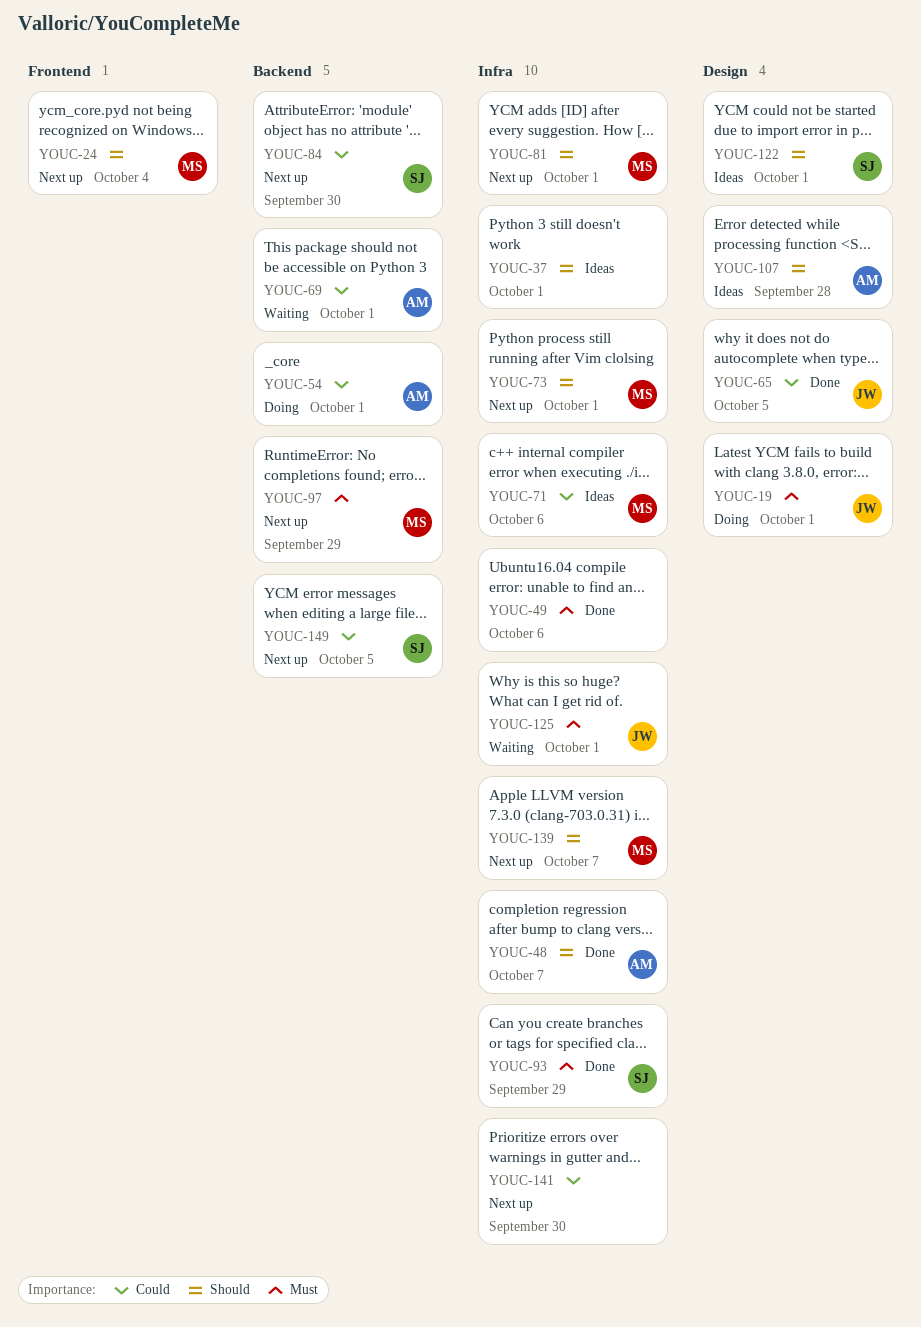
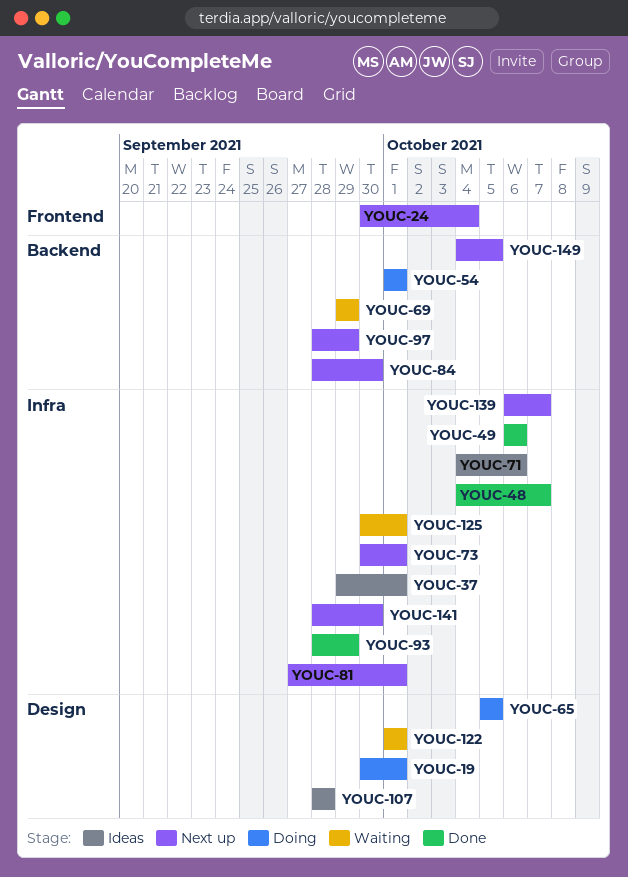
YOUC-65, status: Done -> Doing
YOUC-69, due: Oct 1 -> Sep 29
YOUC-122, status: Ideas -> Waiting

